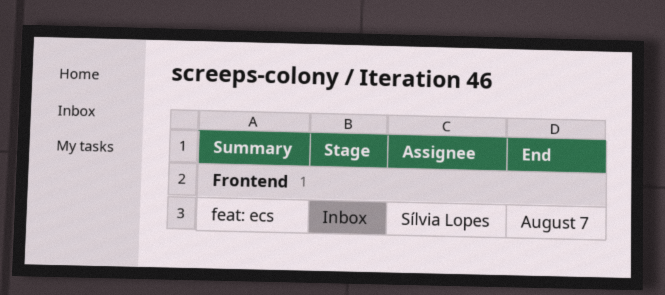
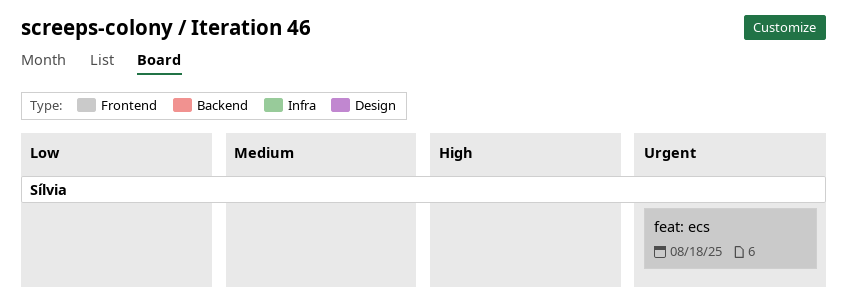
feat: ecs, due: Aug 7 -> Aug 18

